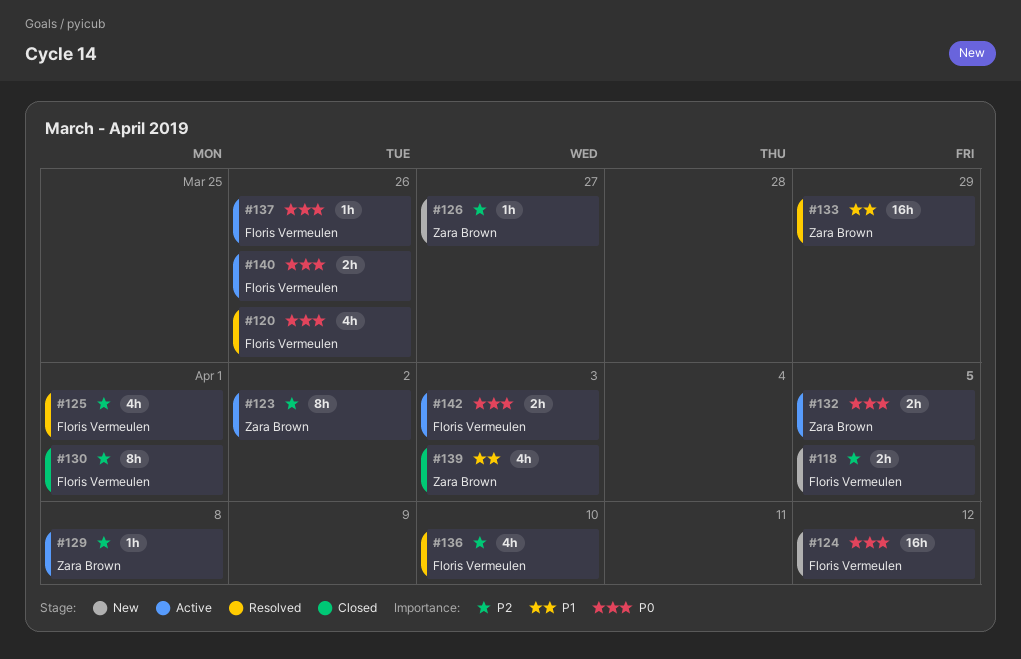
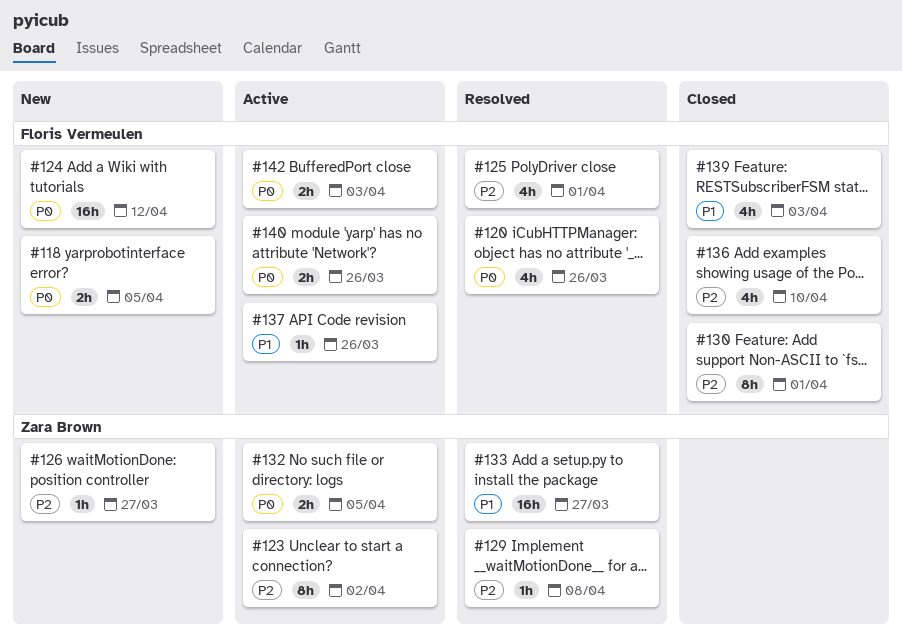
#118, priority: P2 -> P0
#129, status: Active -> Resolved
#133, due: Mar 29 -> Mar 27
#136, status: Resolved -> Closed
#137, priority: P0 -> P1
#139, owner: Zara Brown -> Floris Vermeulen

